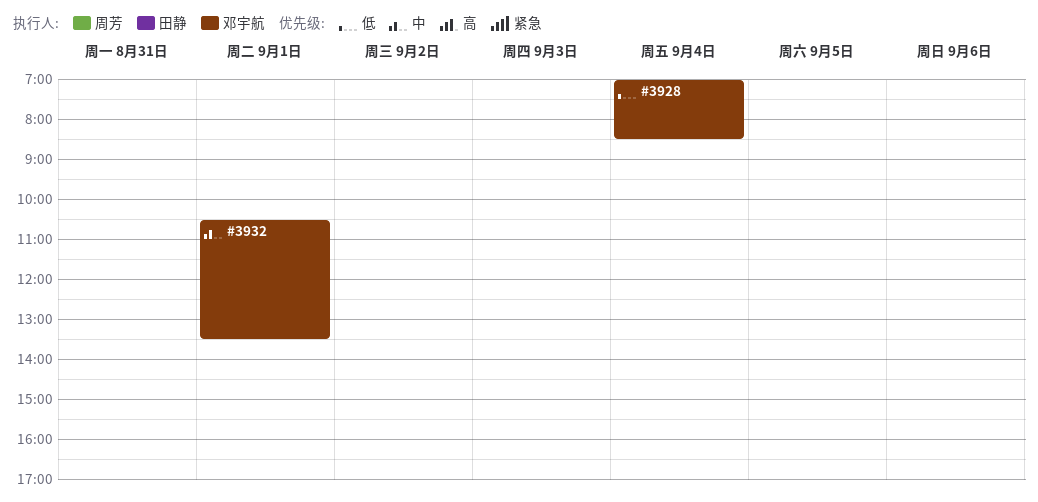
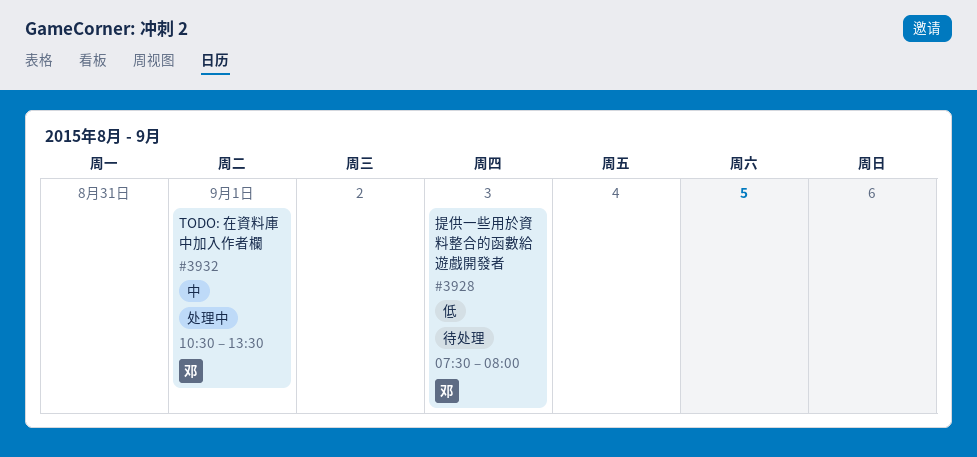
#3928, day: Sep 4 -> Sep 3
#3928, begins: 07:00 -> 07:30
#3928, ends: 08:30 -> 08:00

